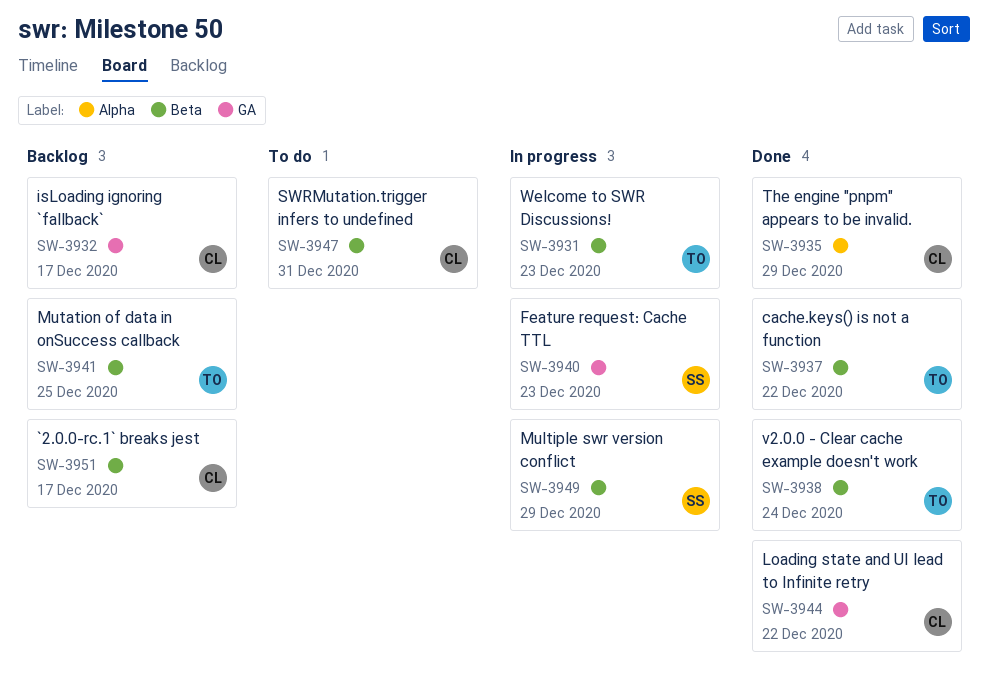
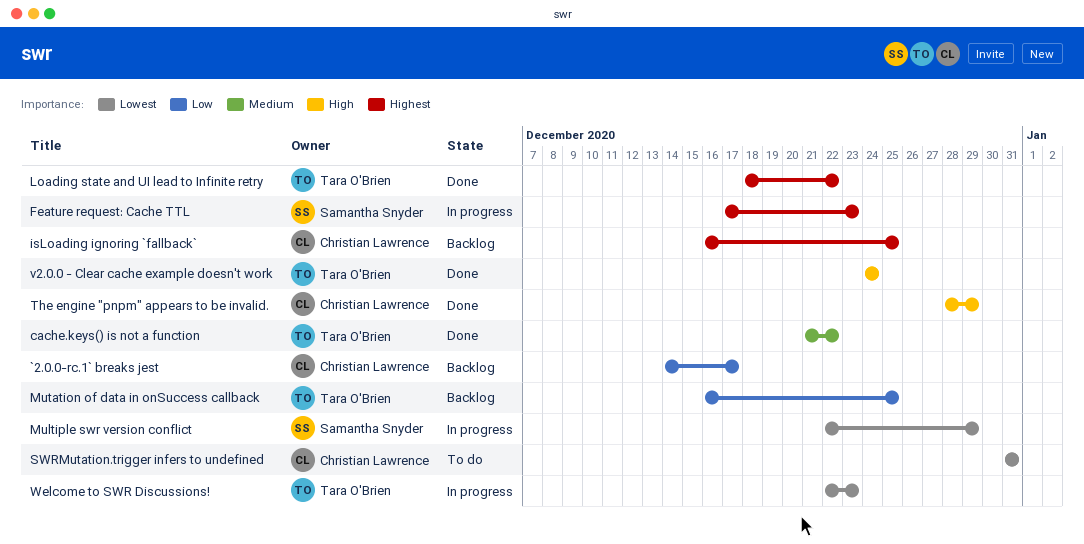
isLoading ignoring `fallback`, due: Dec 17 -> Dec 25
Loading state and UI lead to Infinite retry, owner: Christian Lawrence -> Tara O'Brien

